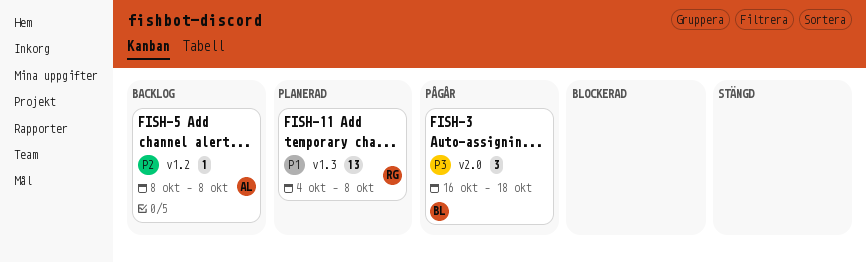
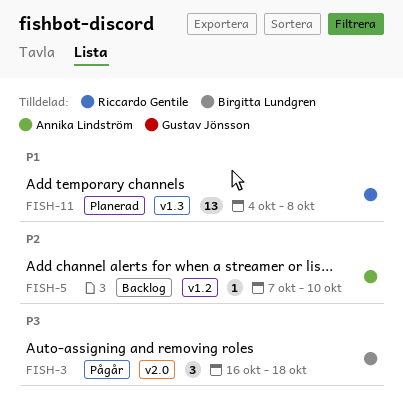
FISH-5, start: Oct 8 -> Oct 7
FISH-5, due: Oct 8 -> Oct 10

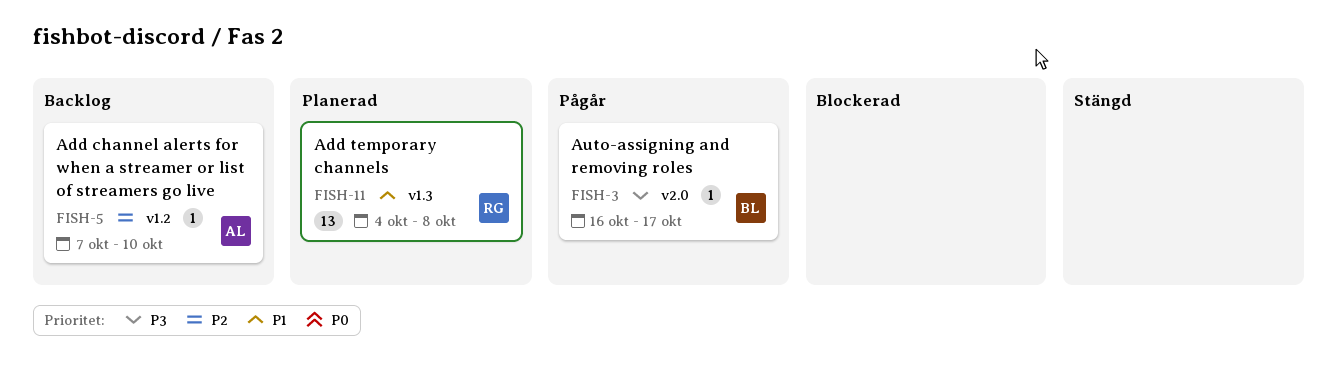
FISH-3, estimate: 3 -> 1
FISH-3, due: Oct 18 -> Oct 17

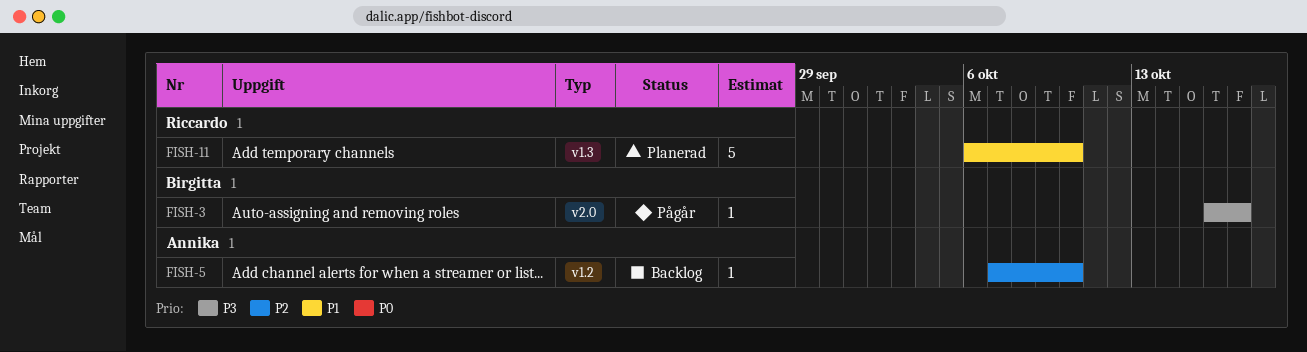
FISH-11, estimate: 13 -> 5
FISH-11, start: Oct 4 -> Oct 6
FISH-11, due: Oct 8 -> Oct 10

